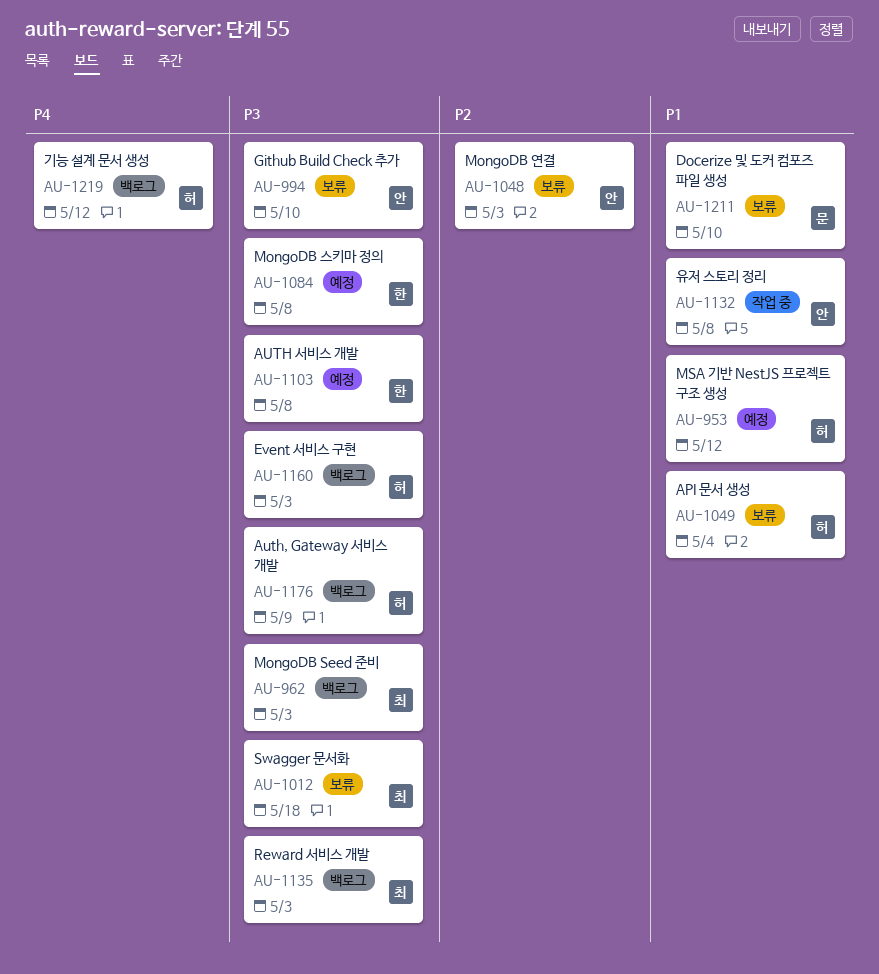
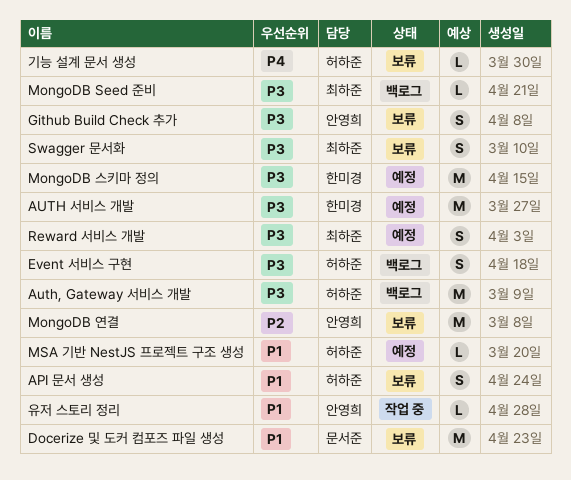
Reward 서비스 개발, status: 백로그 -> 예정
기능 설계 문서 생성, status: 백로그 -> 보류

